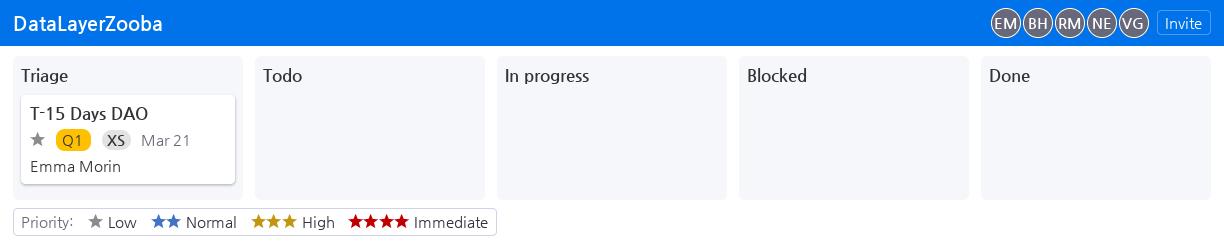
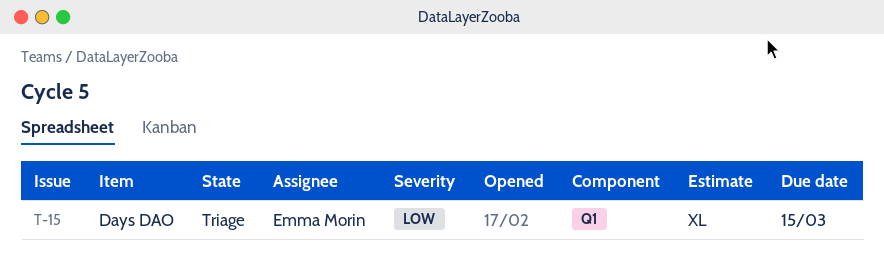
T-15, estimate: XS -> XL
T-15, due: Mar 21 -> Mar 15

